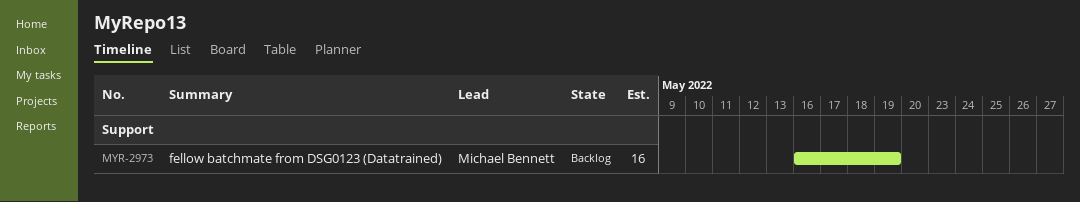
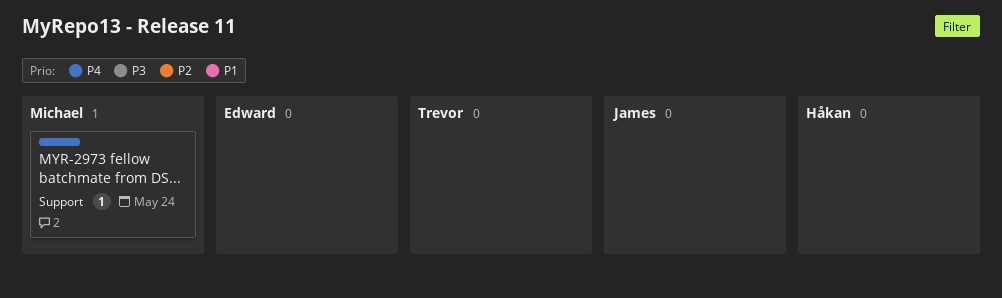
MYR-2973, estimate: 16 -> 1
MYR-2973, due: May 19 -> May 24

